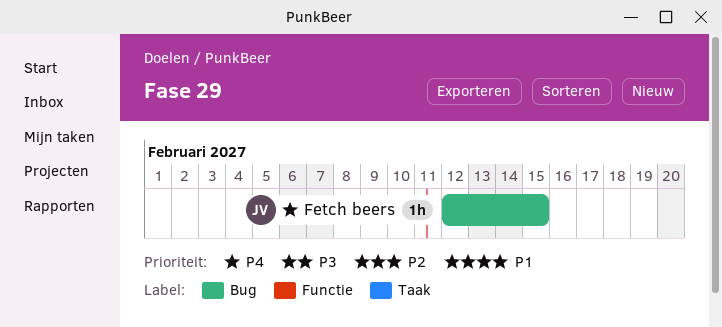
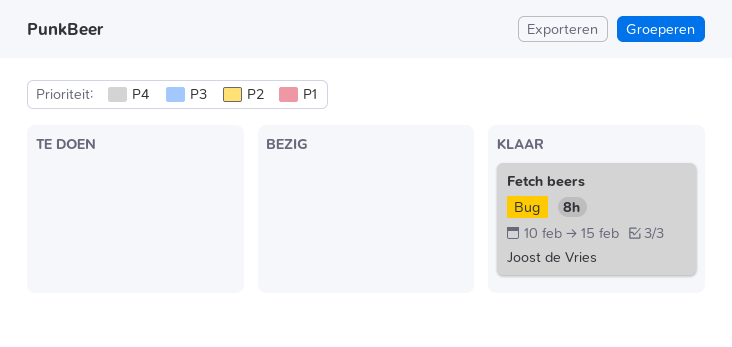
Fetch beers, estimate: 1h -> 8h
Fetch beers, start: Feb 12 -> Feb 10

